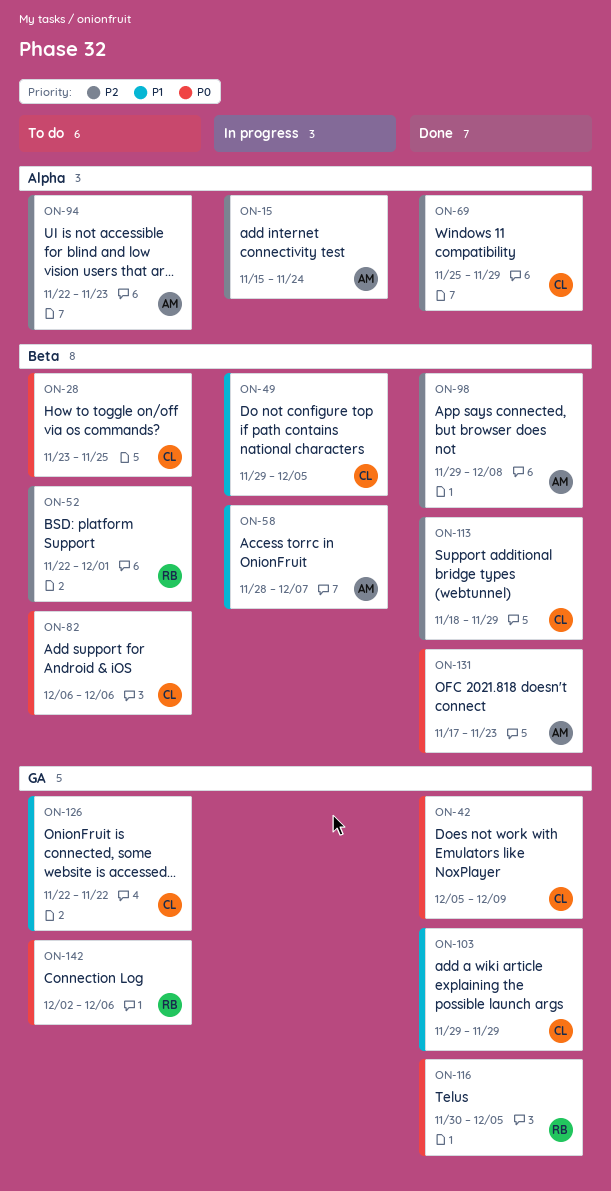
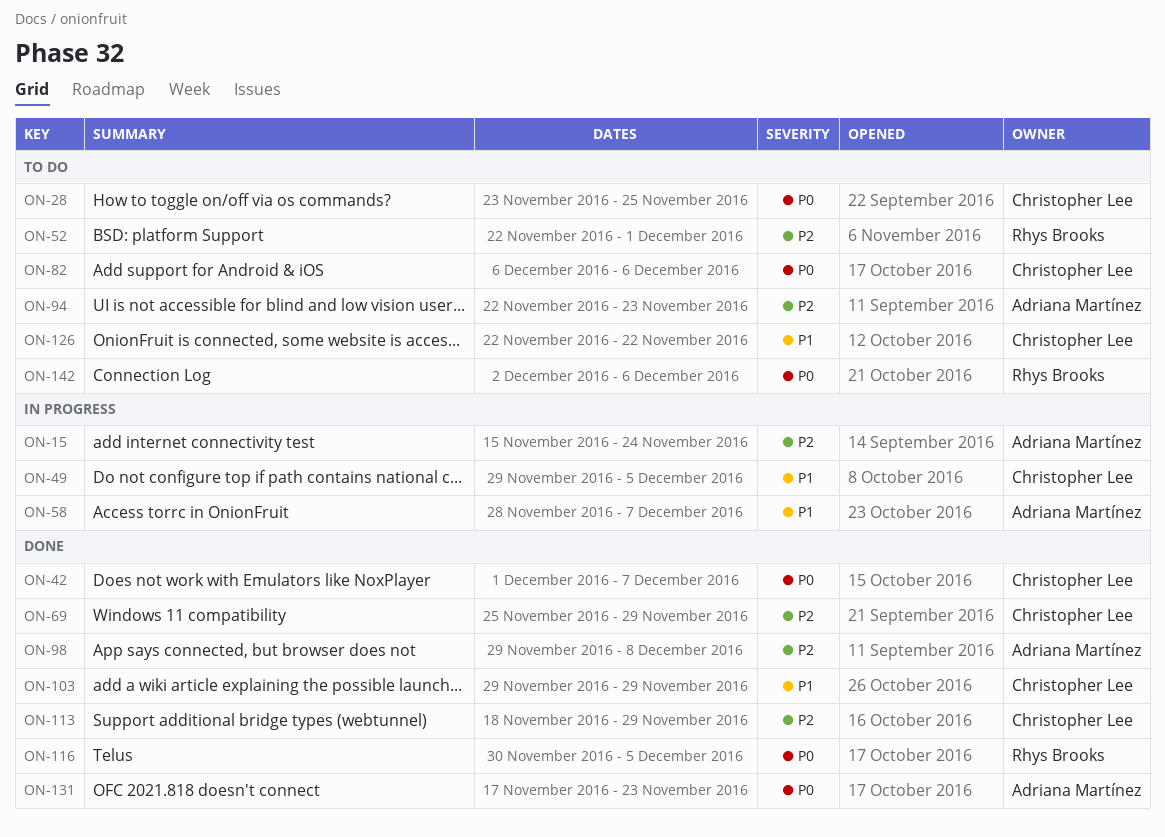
ON-42, start: Dec 5 -> Dec 1
ON-42, due: Dec 9 -> Dec 7

